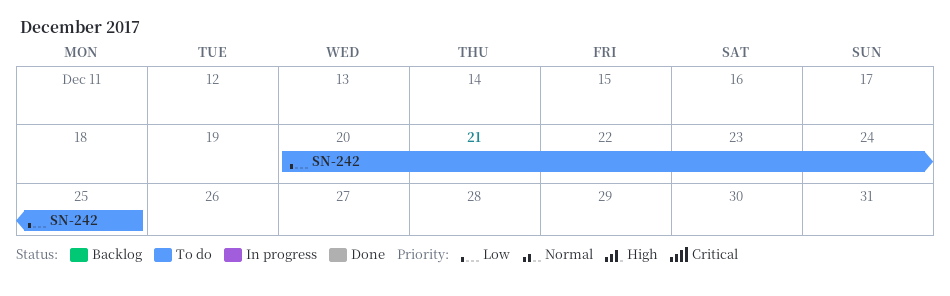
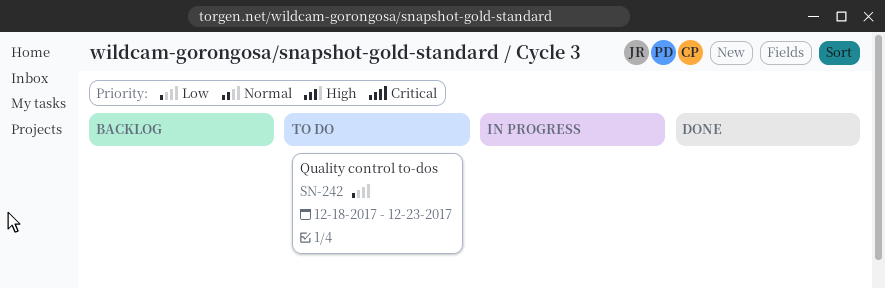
SN-242, start: Dec 20 -> Dec 18
SN-242, due: Dec 25 -> Dec 23

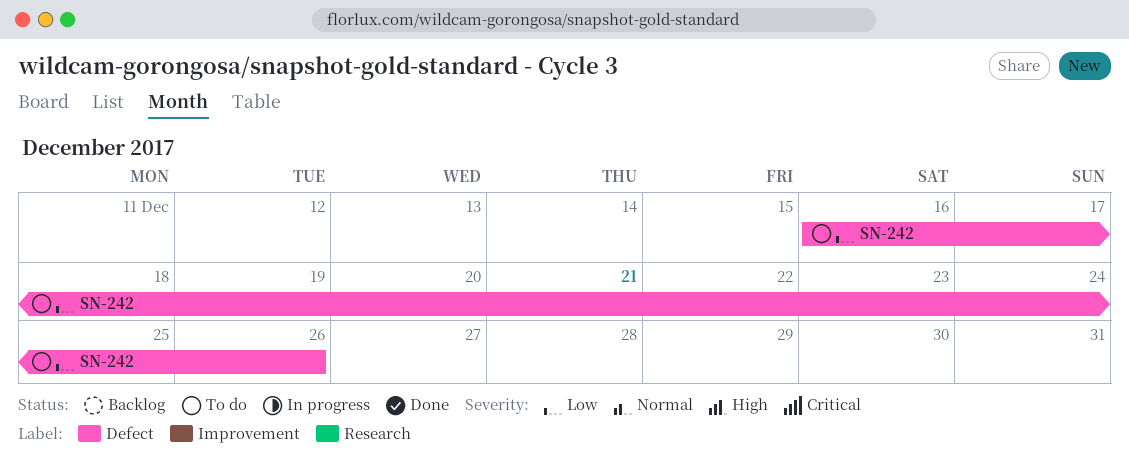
SN-242, start: Dec 18 -> Dec 16
SN-242, due: Dec 23 -> Dec 26

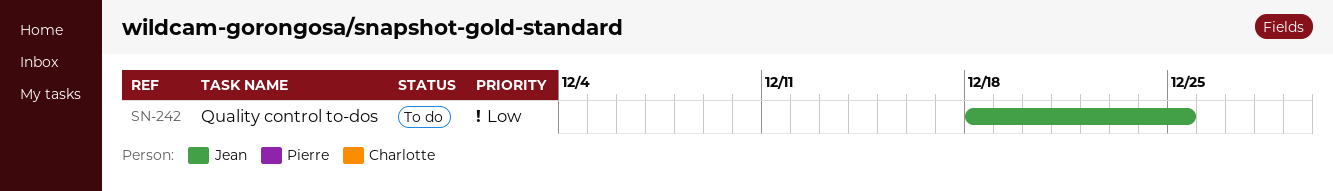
SN-242, start: Dec 16 -> Dec 18
SN-242, due: Dec 26 -> Dec 25

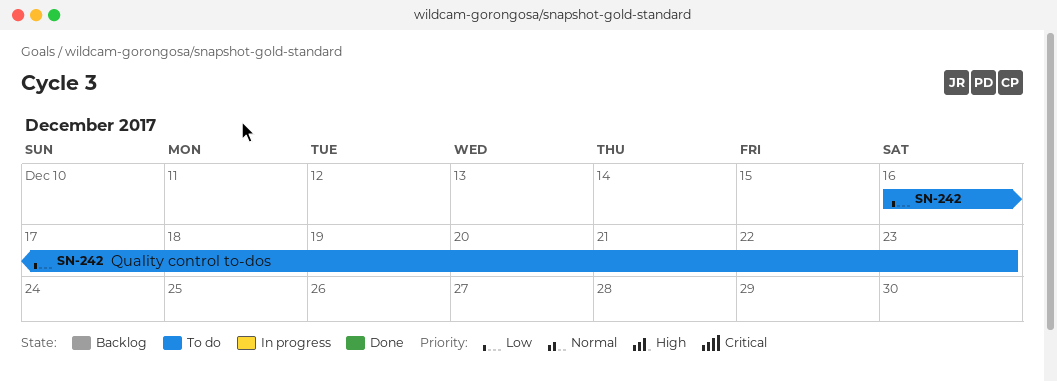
SN-242, start: Dec 18 -> Dec 16
SN-242, due: Dec 25 -> Dec 23

